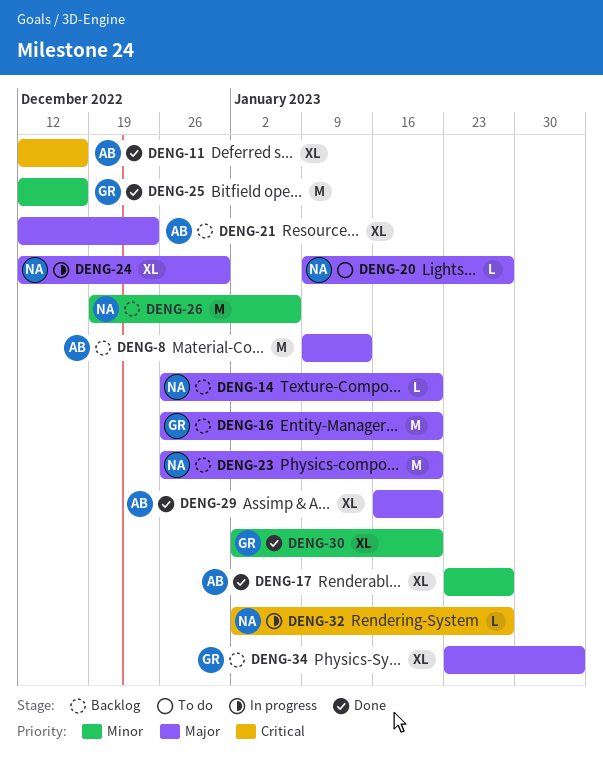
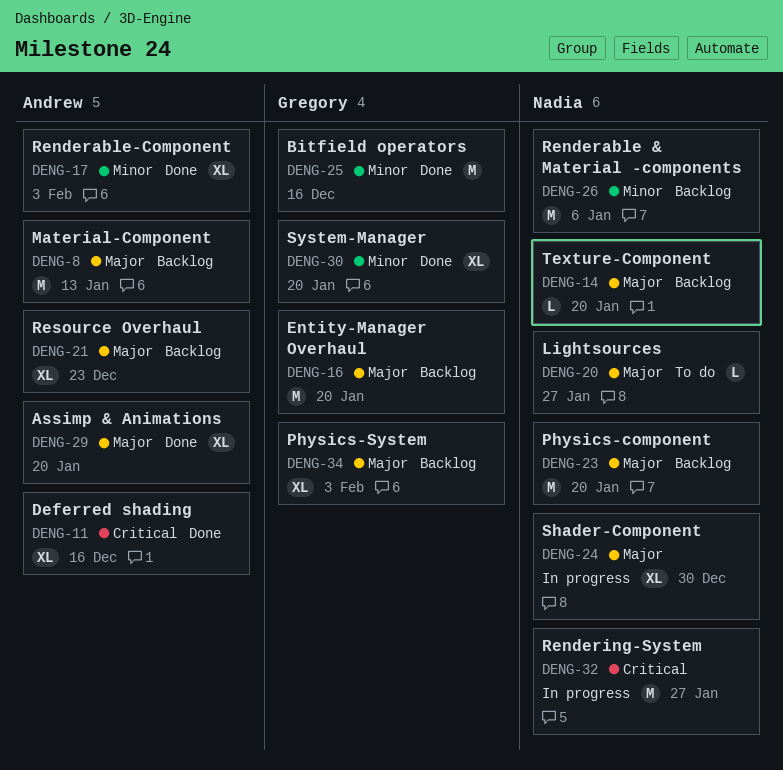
DENG-17, due: Jan 27 -> Feb 3
DENG-32, estimate: L -> M

